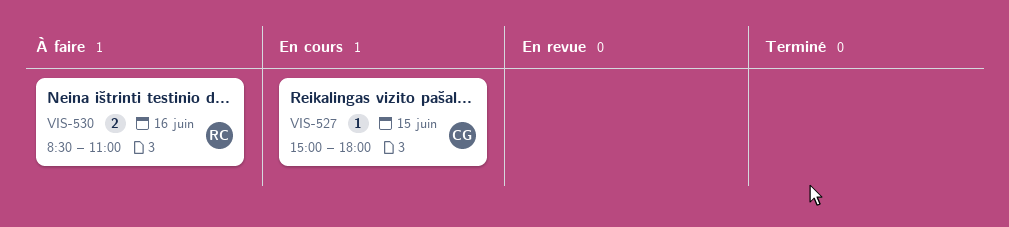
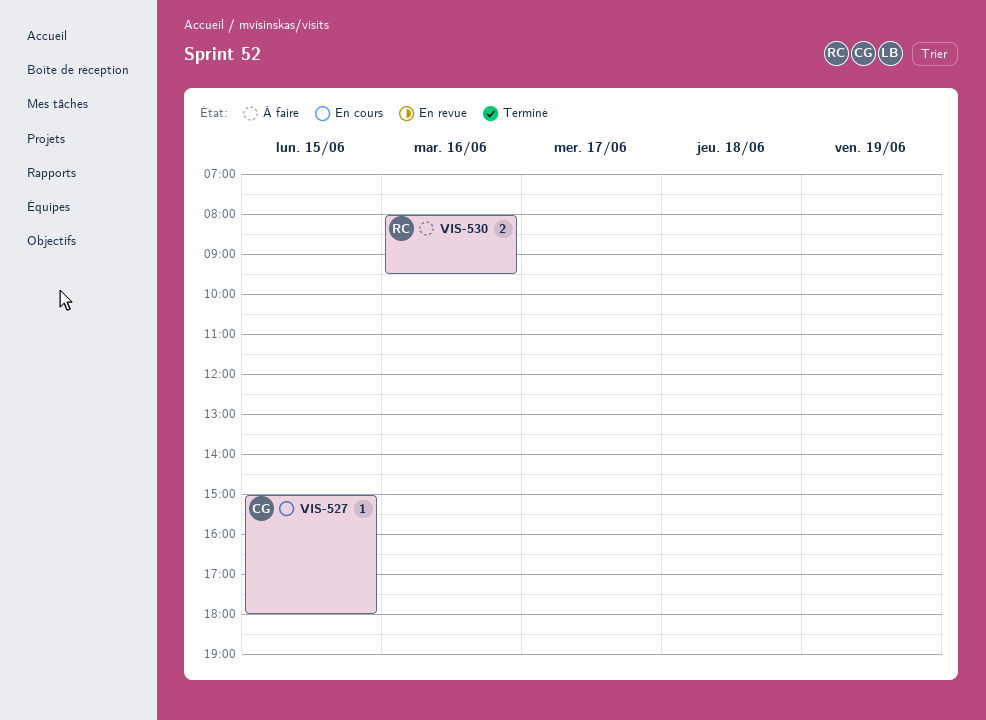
VIS-530, begins: 08:30 -> 08:00
VIS-530, ends: 11:00 -> 09:30

